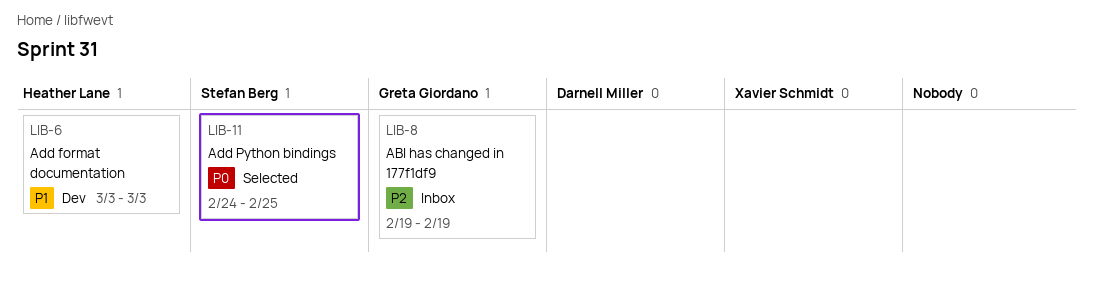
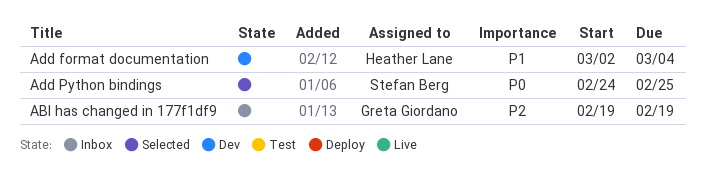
Add format documentation, start: Mar 3 -> Mar 2
Add format documentation, due: Mar 3 -> Mar 4

